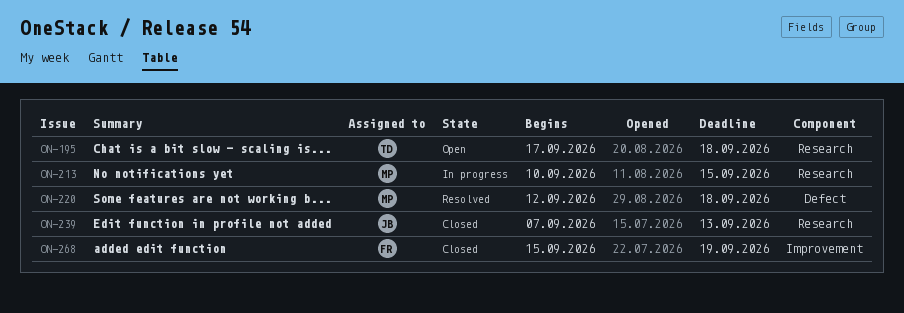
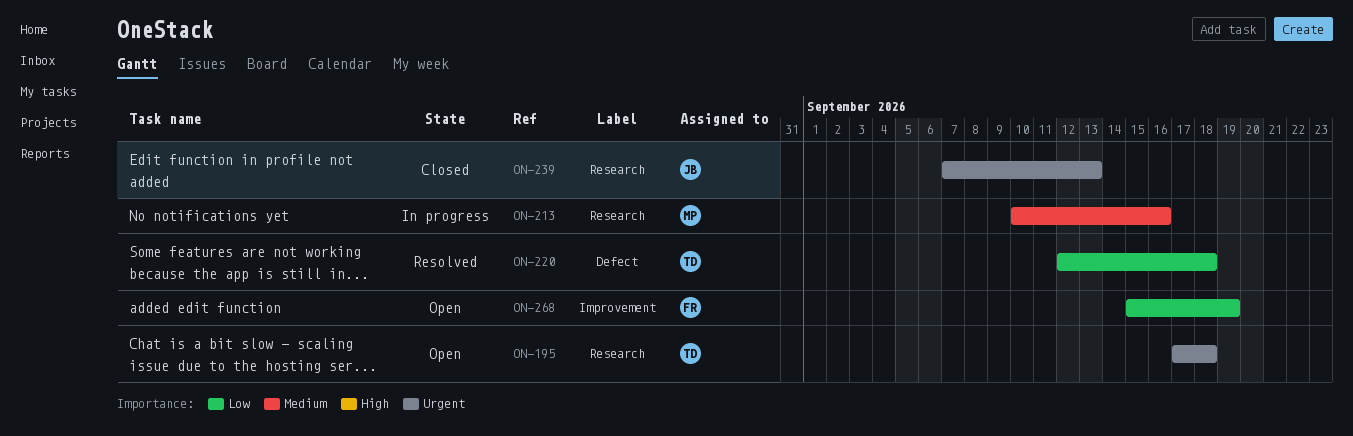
ON-213, due: Sep 15 -> Sep 16
ON-220, owner: MP -> TD
ON-268, status: Closed -> Open

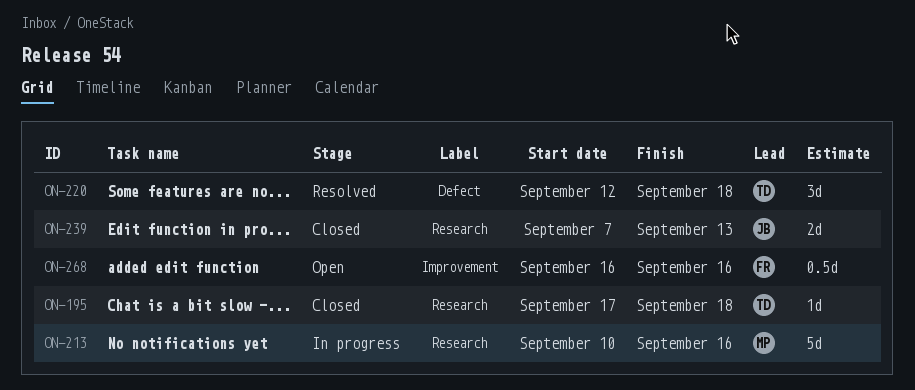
ON-195, status: Open -> Closed
ON-268, start: Sep 15 -> Sep 16
ON-268, due: Sep 19 -> Sep 16

